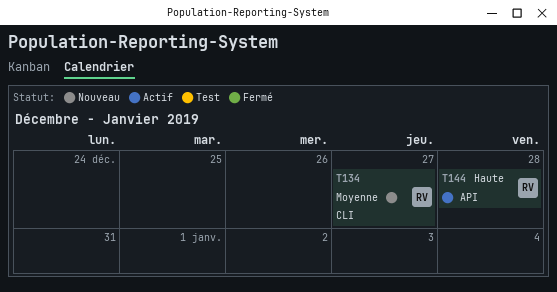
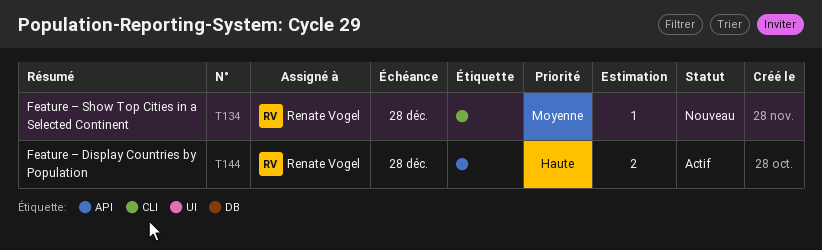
T134, due: Dec 27 -> Dec 28

